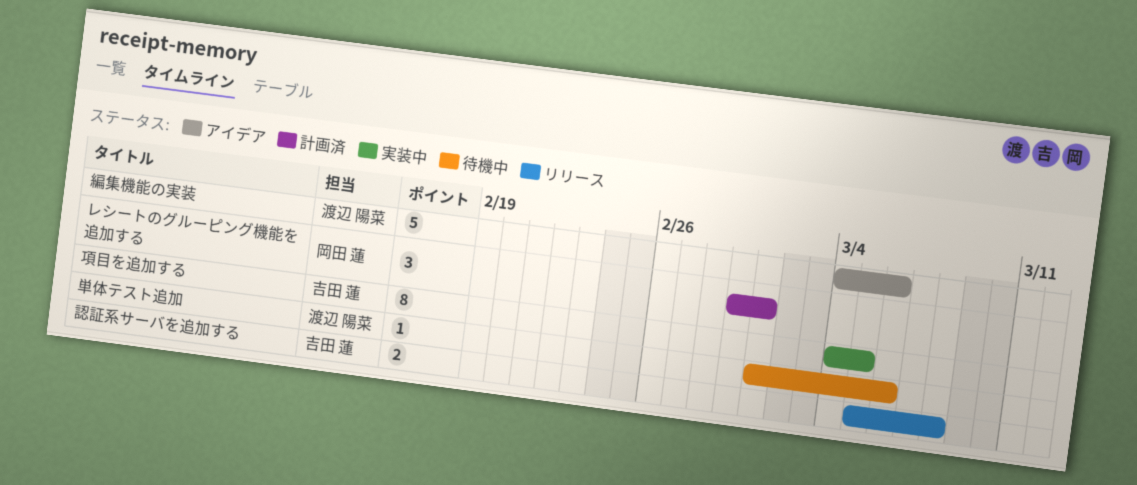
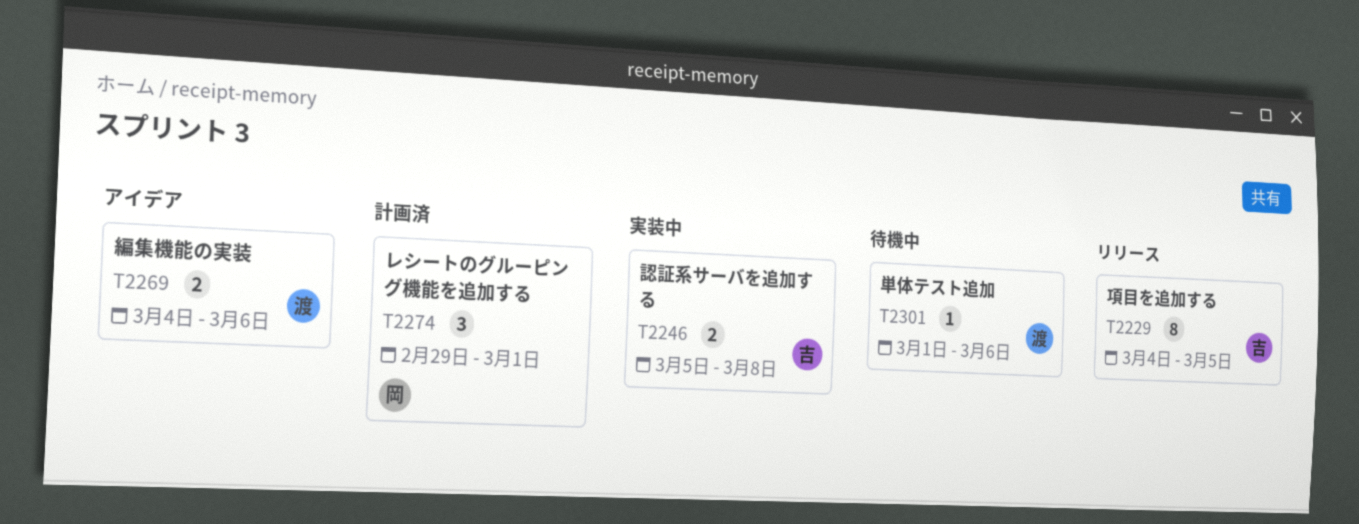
編集機能の実装, estimate: 5 -> 2
認証系サーバを追加する, status: リリース -> 実装中
項目を追加する, status: 実装中 -> リリース

